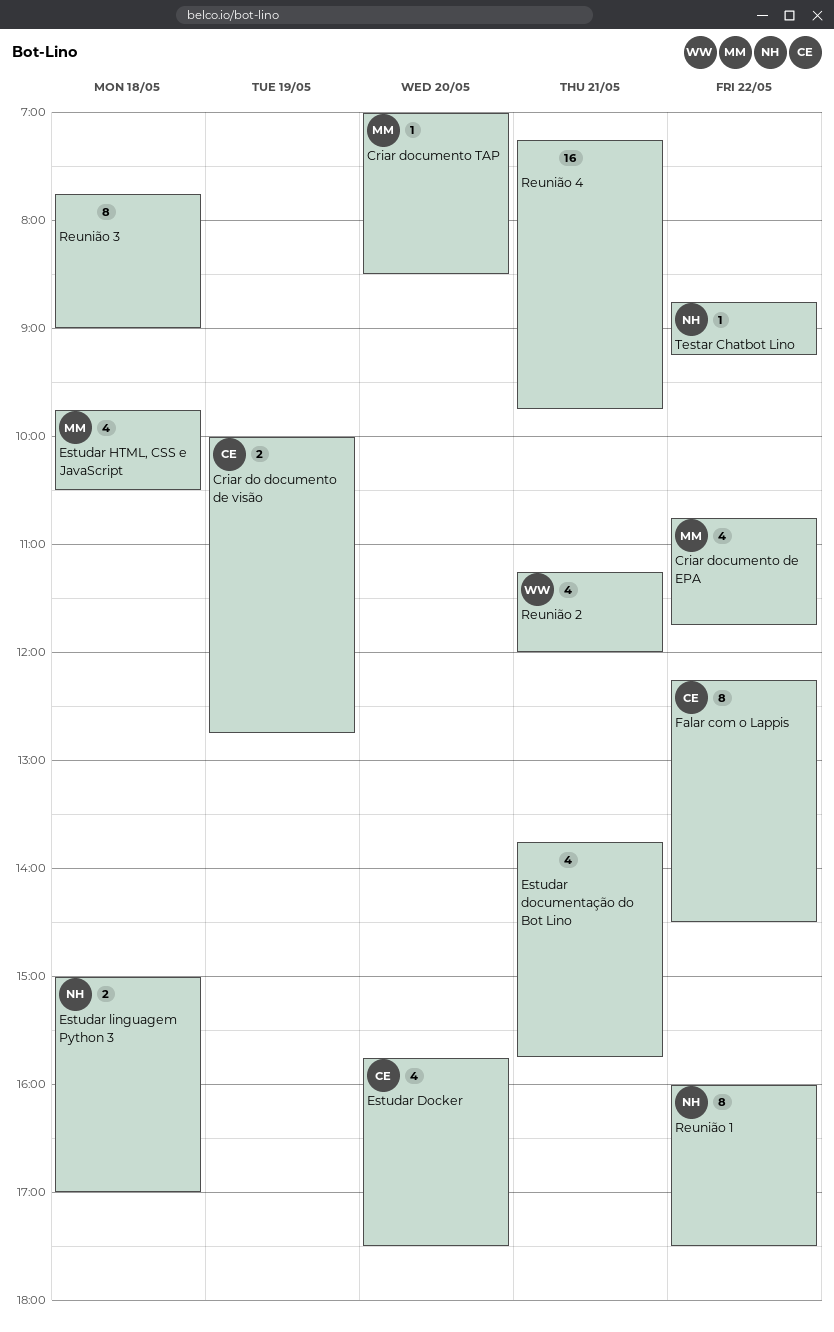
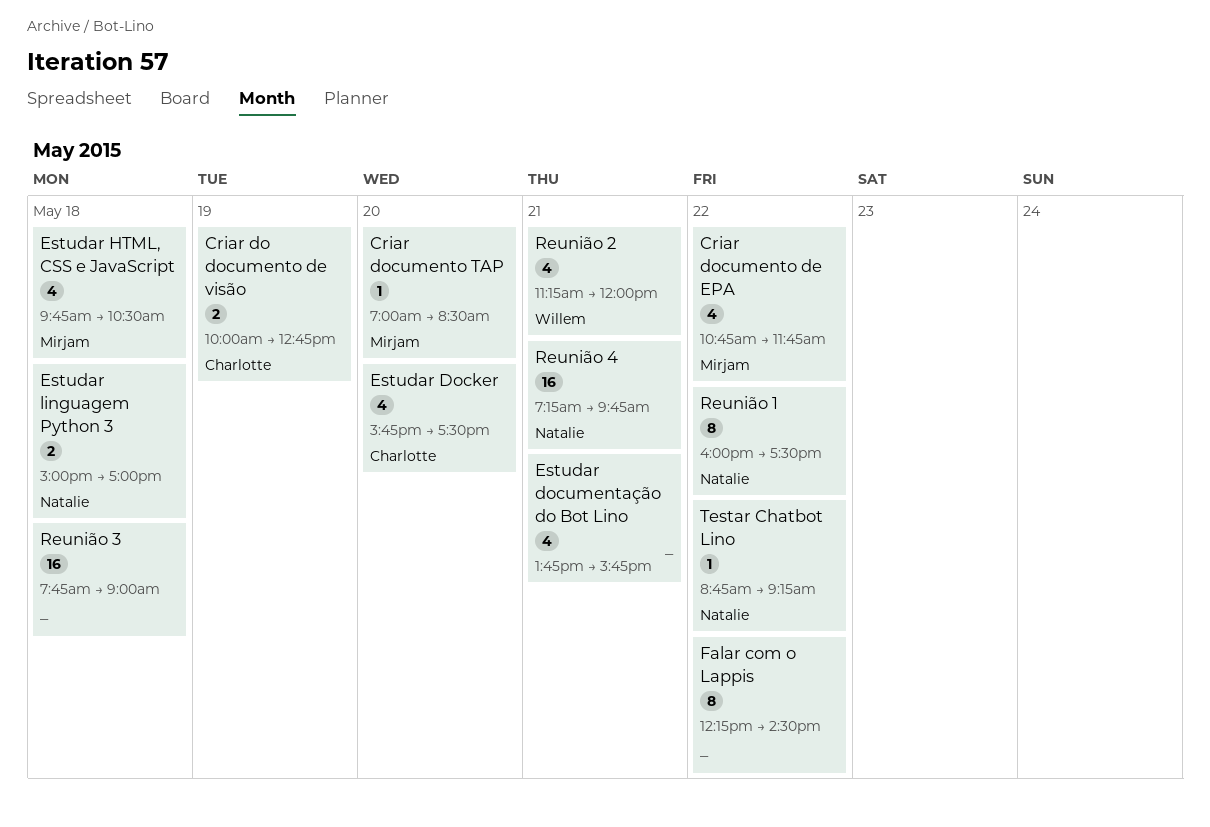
Falar com o Lappis, owner: Charlotte -> none
Reunião 3, estimate: 8 -> 16
Reunião 4, owner: none -> Natalie

